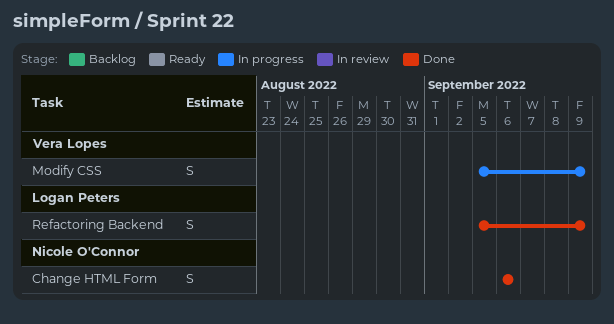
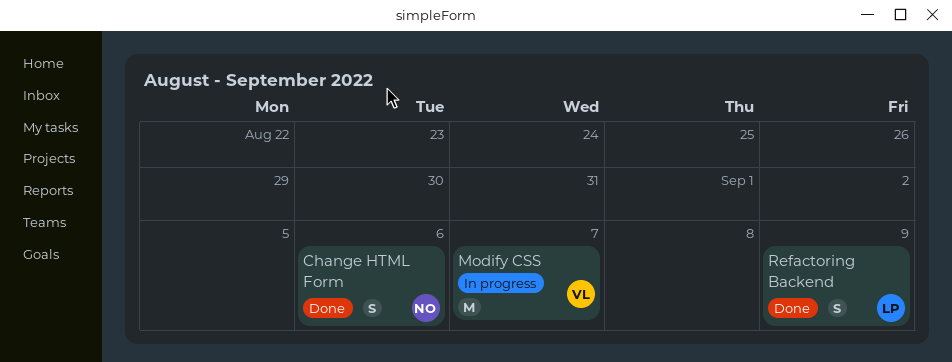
Modify CSS, estimate: S -> M
Modify CSS, due: Sep 9 -> Sep 7

